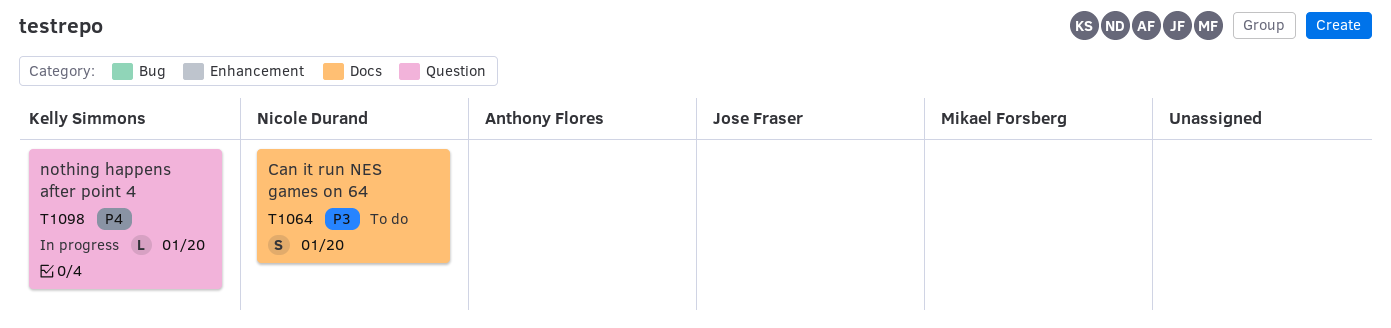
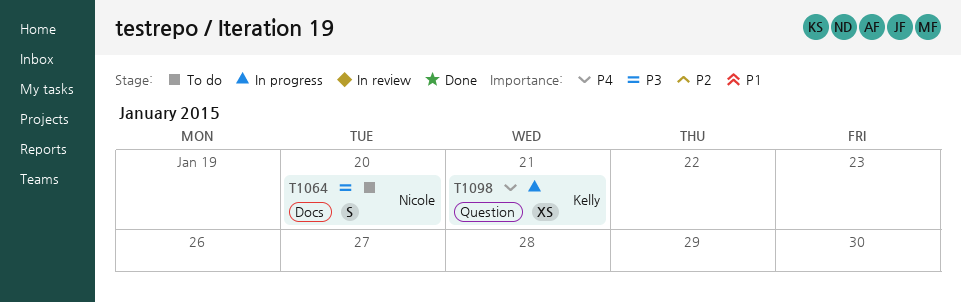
T1098, estimate: L -> XS
T1098, due: Jan 20 -> Jan 21

